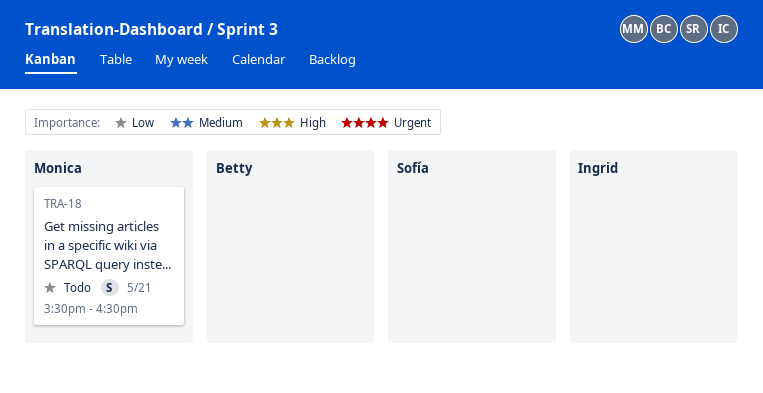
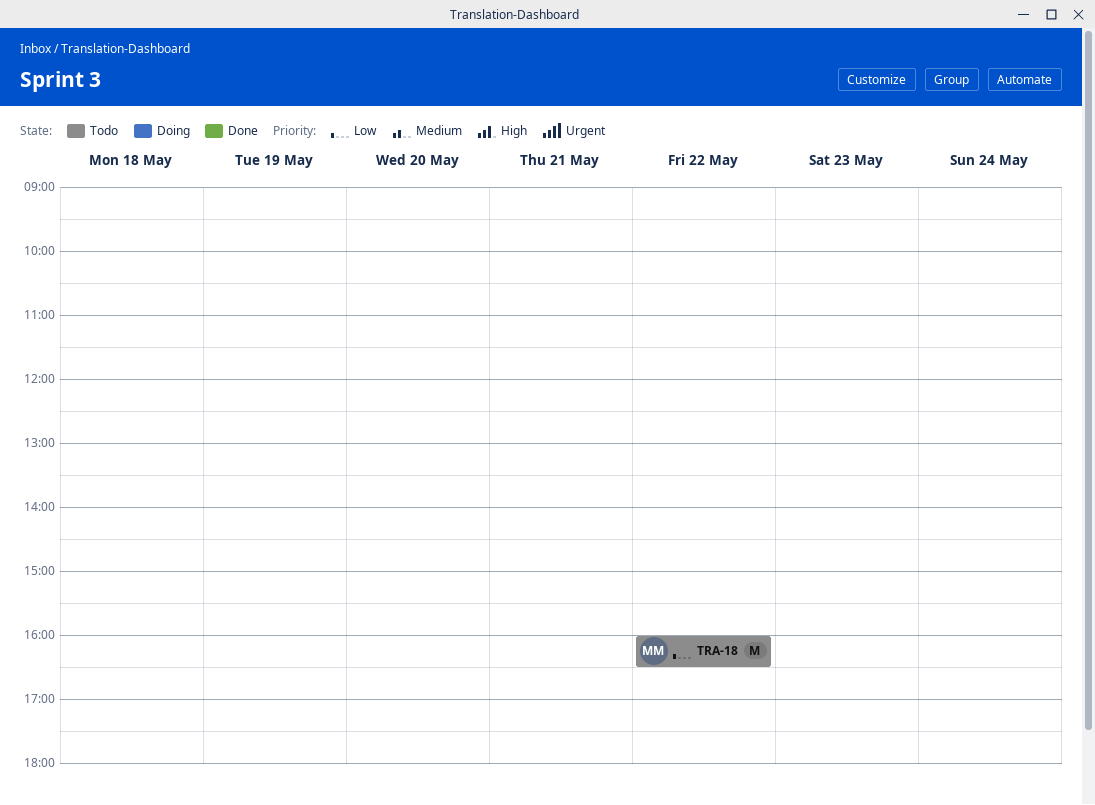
TRA-18, estimate: S -> M
TRA-18, day: May 21 -> May 22
TRA-18, begins: 15:30 -> 16:00

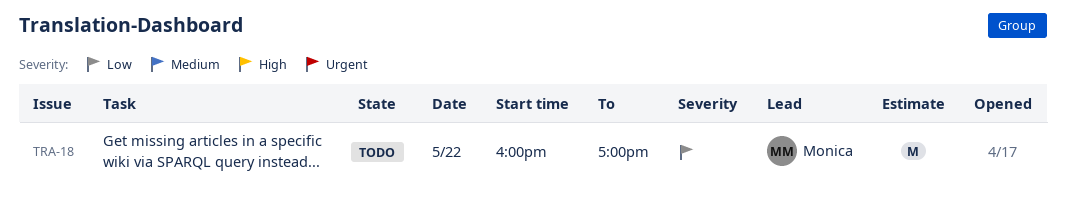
TRA-18, ends: 16:30 -> 17:00

